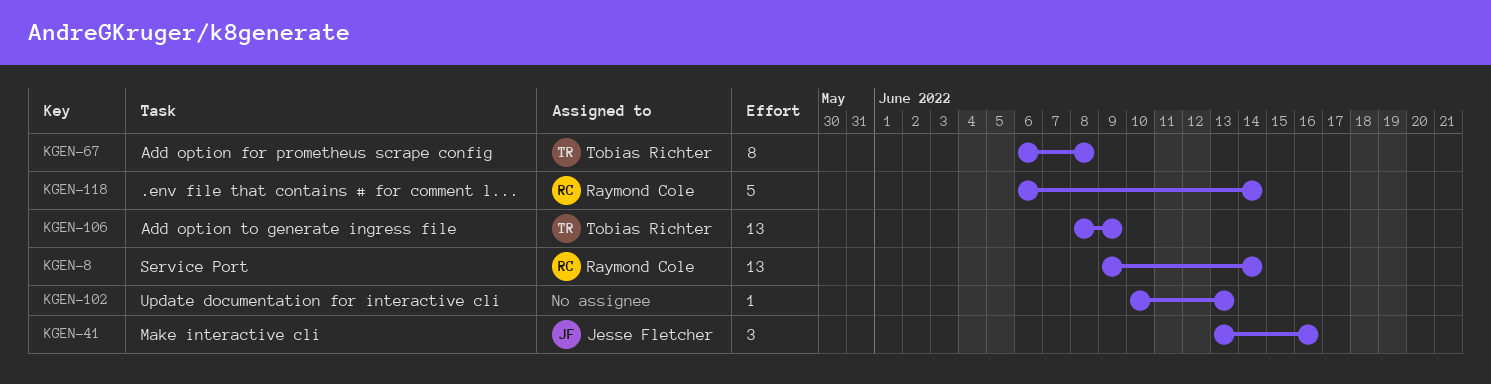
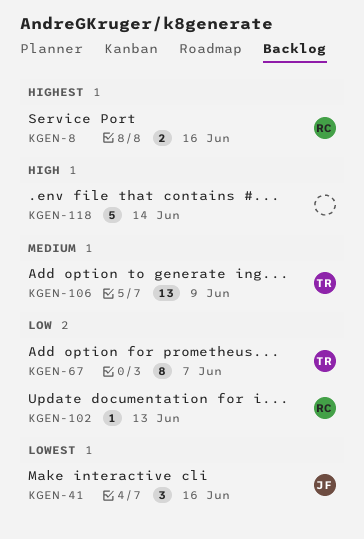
KGEN-8, estimate: 13 -> 2
KGEN-8, due: Jun 14 -> Jun 16
KGEN-67, due: Jun 8 -> Jun 7
KGEN-102, owner: none -> Raymond Cole
KGEN-118, owner: Raymond Cole -> none

